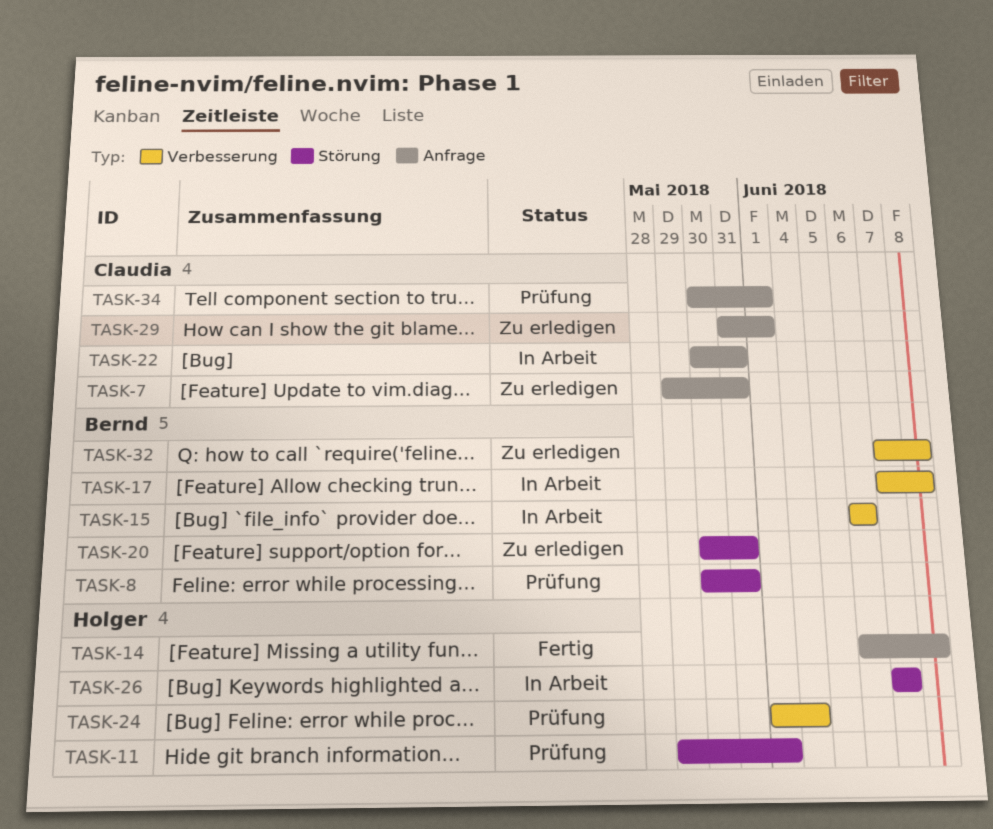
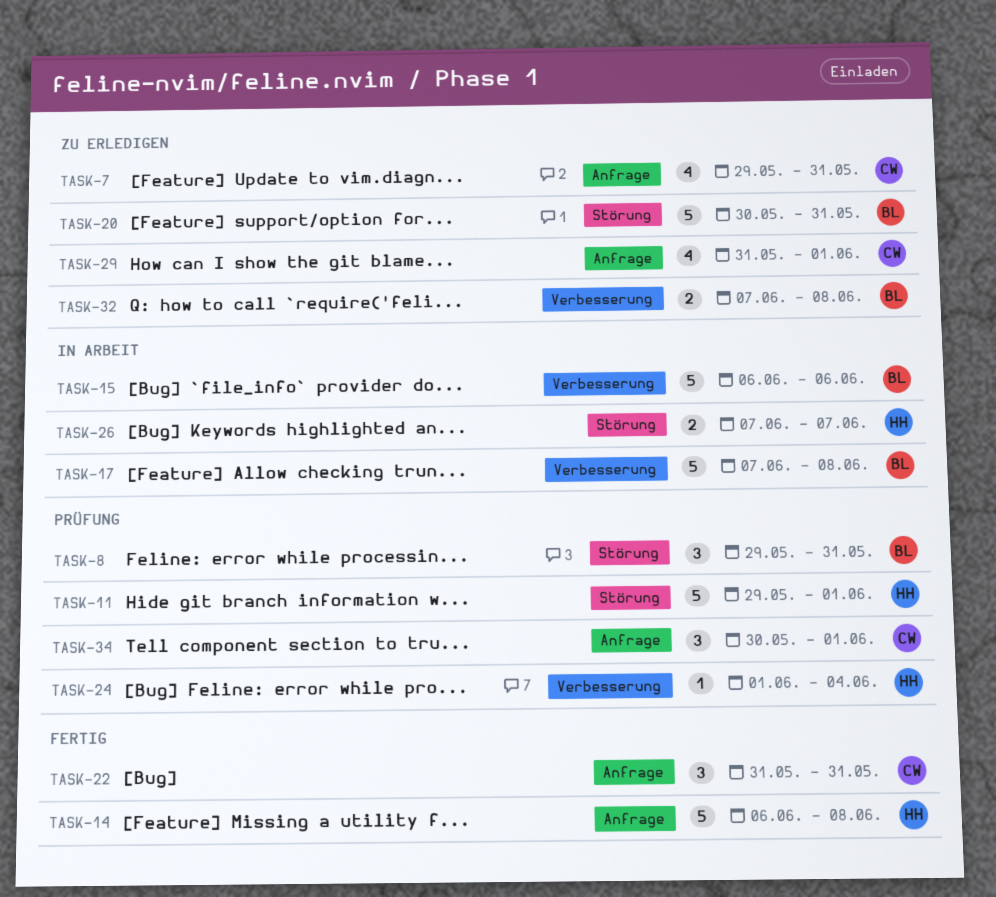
TASK-8, start: May 30 -> May 29
TASK-22, status: In Arbeit -> Fertig
TASK-22, start: May 30 -> May 31

